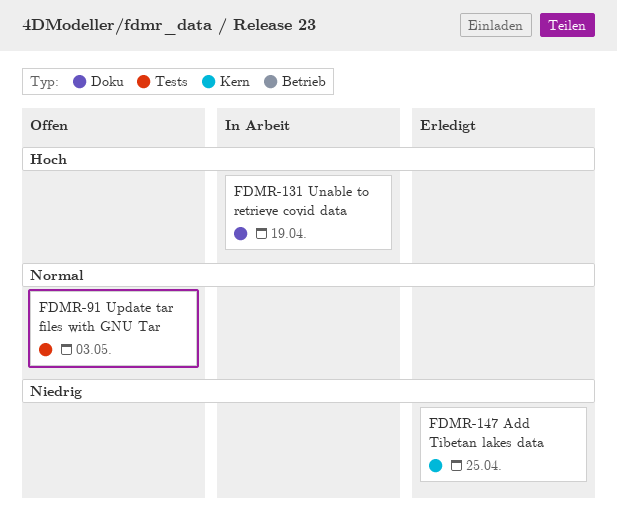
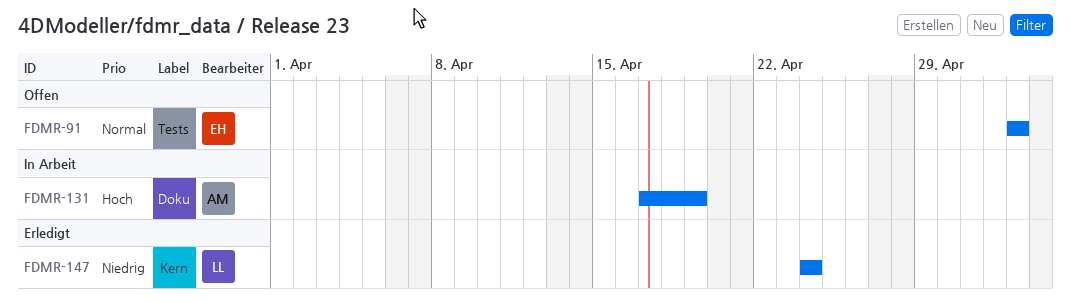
FDMR-147, due: Apr 25 -> Apr 24

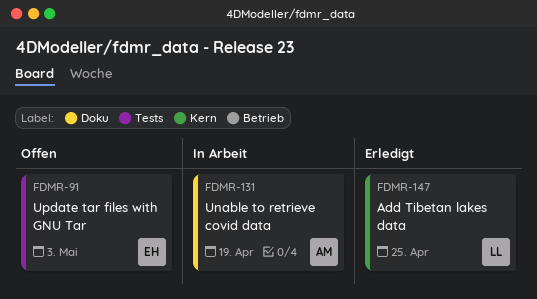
FDMR-147, due: Apr 24 -> Apr 25

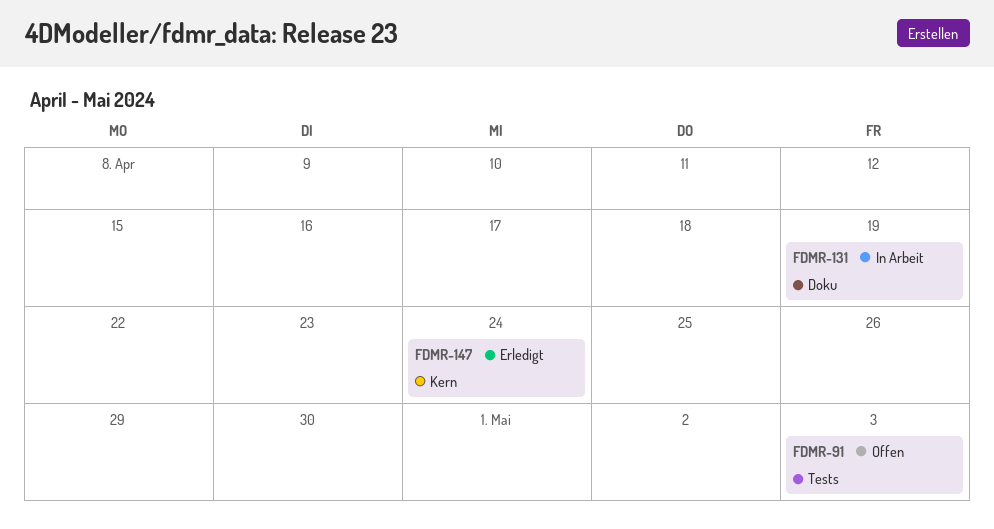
FDMR-147, due: Apr 25 -> Apr 24

